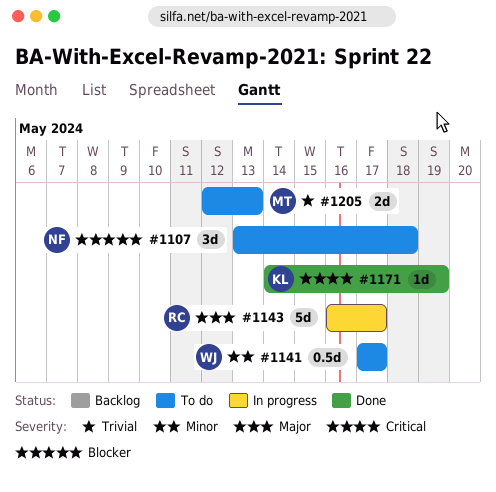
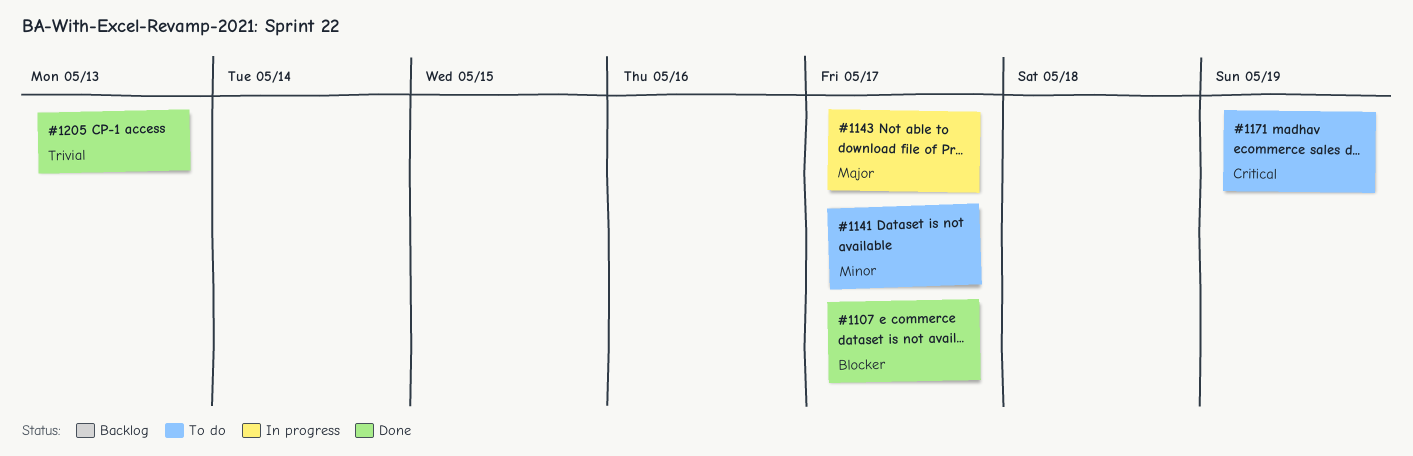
#1107, status: To do -> Done
#1107, due: May 18 -> May 17
#1171, status: Done -> To do
#1205, status: To do -> Done

